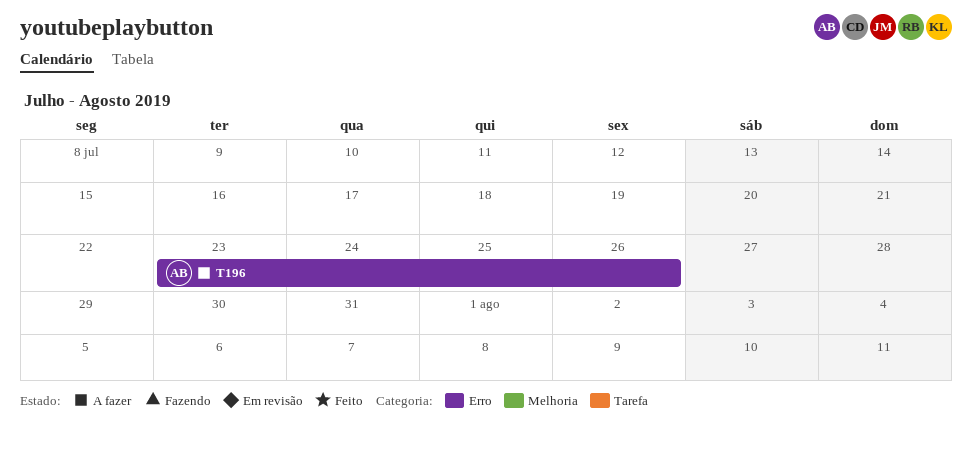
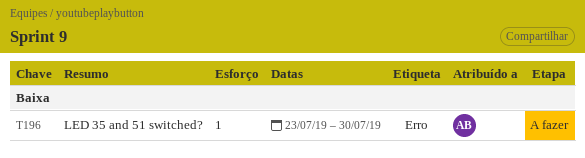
T196, due: Jul 26 -> Jul 30

